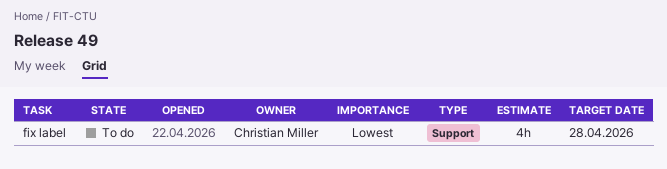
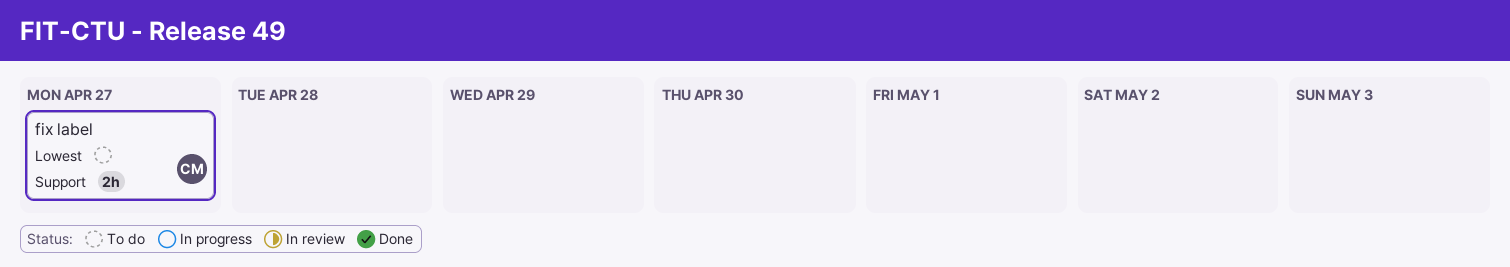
fix label, estimate: 4h -> 2h
fix label, due: Apr 28 -> Apr 27

